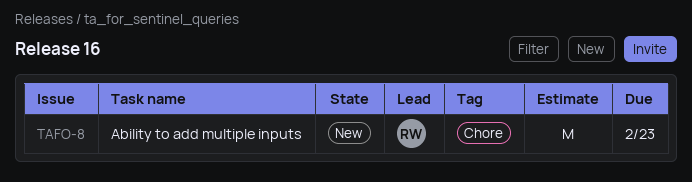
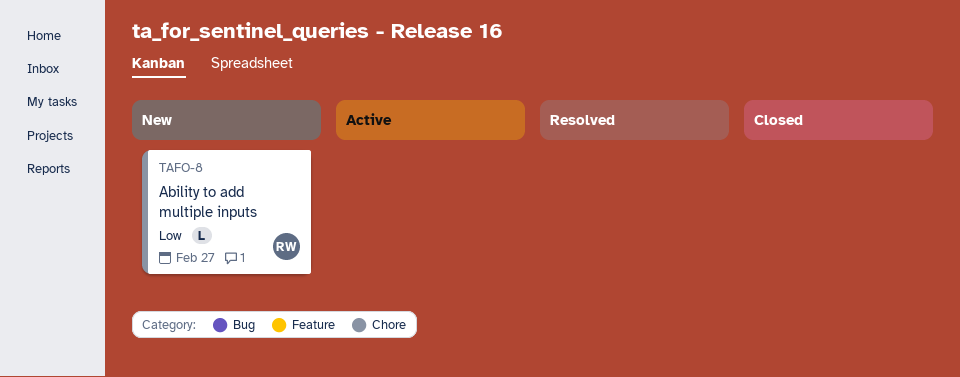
TAFO-8, estimate: M -> L
TAFO-8, due: Feb 23 -> Feb 27

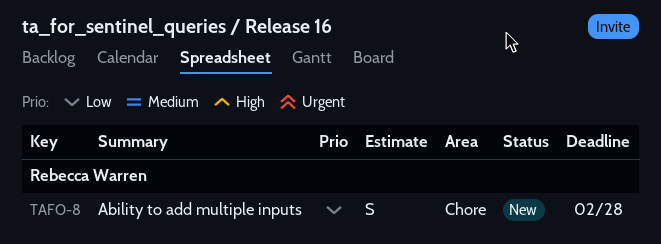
TAFO-8, estimate: L -> S
TAFO-8, due: Feb 27 -> Feb 28

